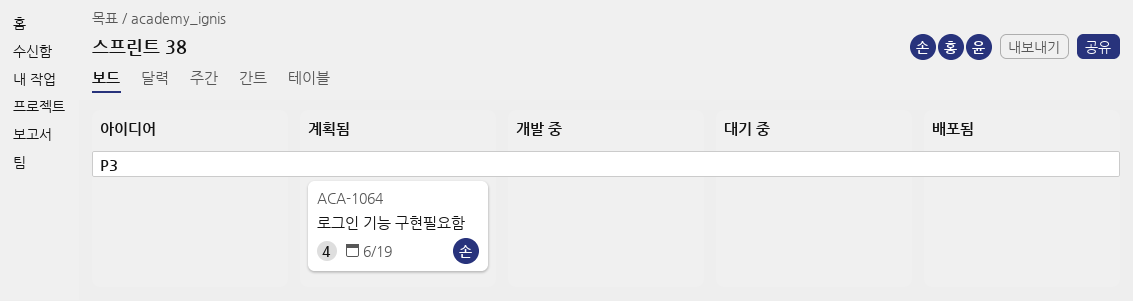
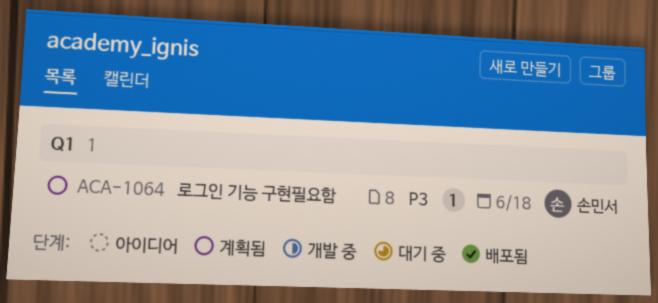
ACA-1064, estimate: 4 -> 1
ACA-1064, due: Jun 19 -> Jun 18

